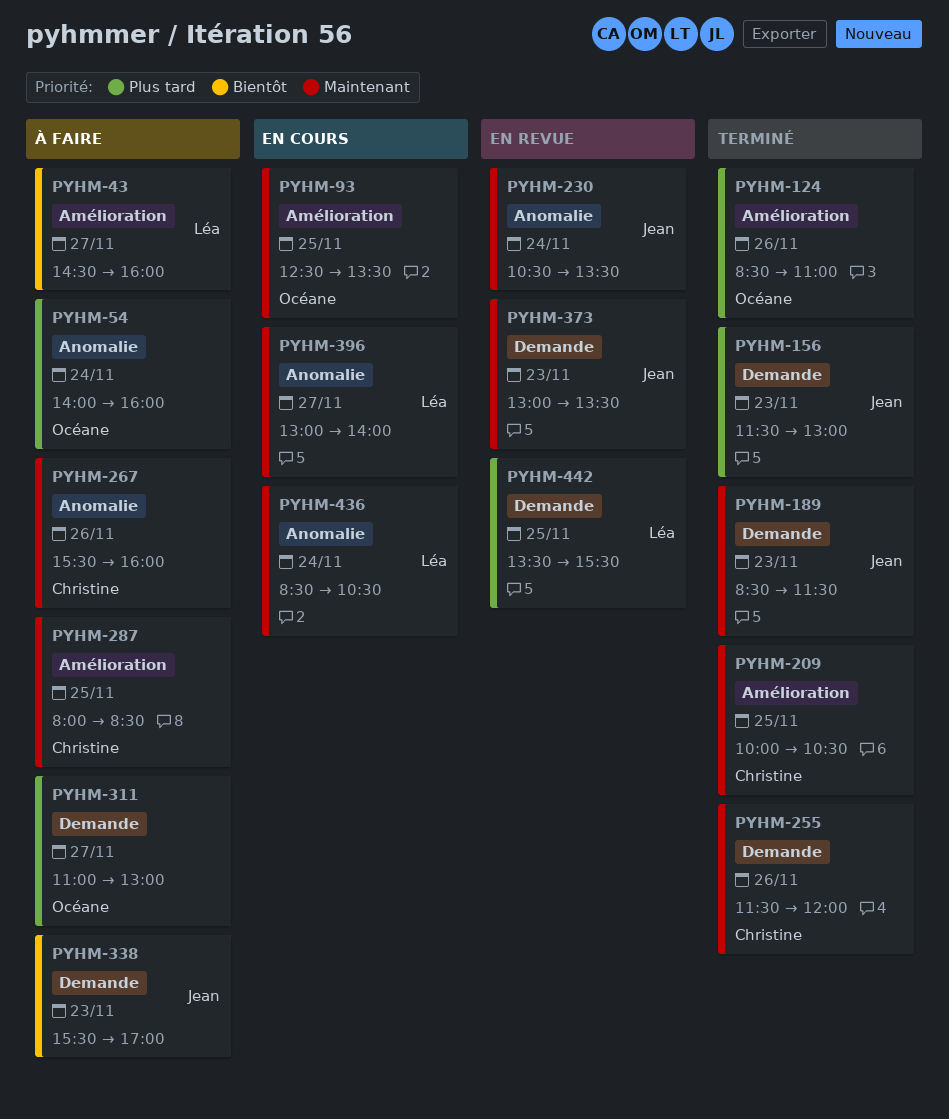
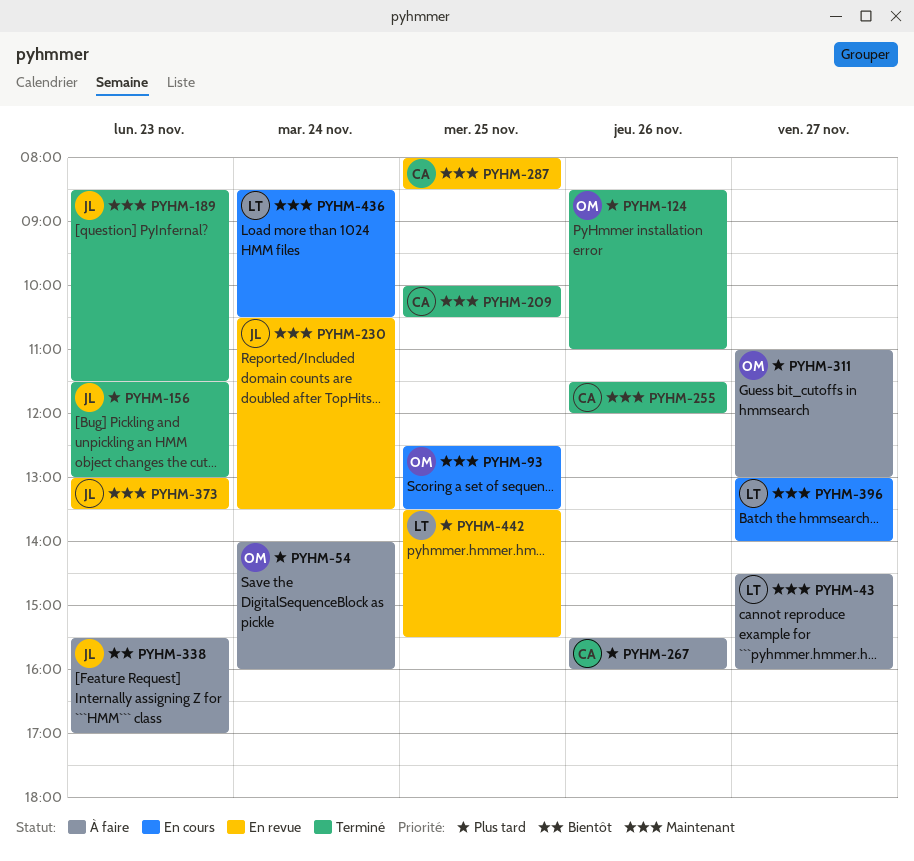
PYHM-43, priority: Bientôt -> Maintenant
PYHM-267, priority: Maintenant -> Plus tard
PYHM-287, status: À faire -> En revue

